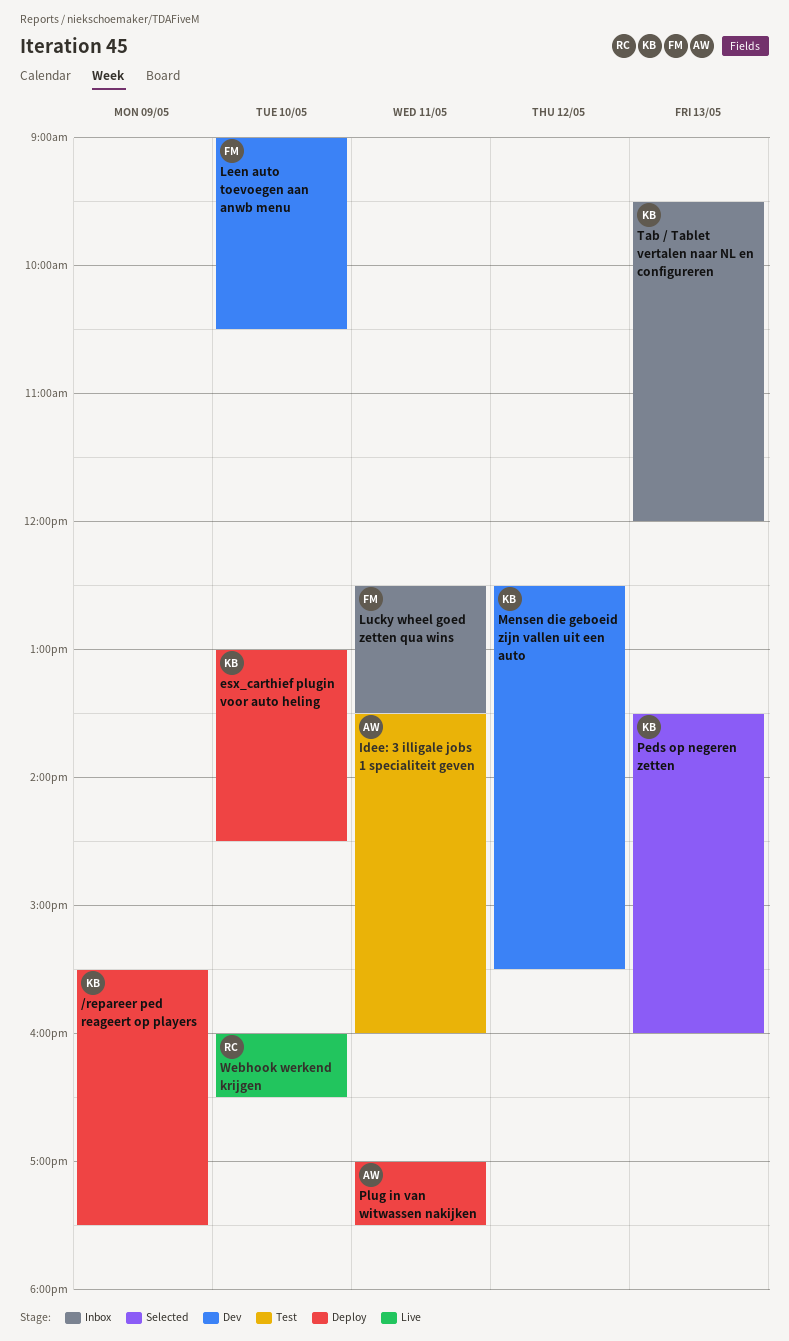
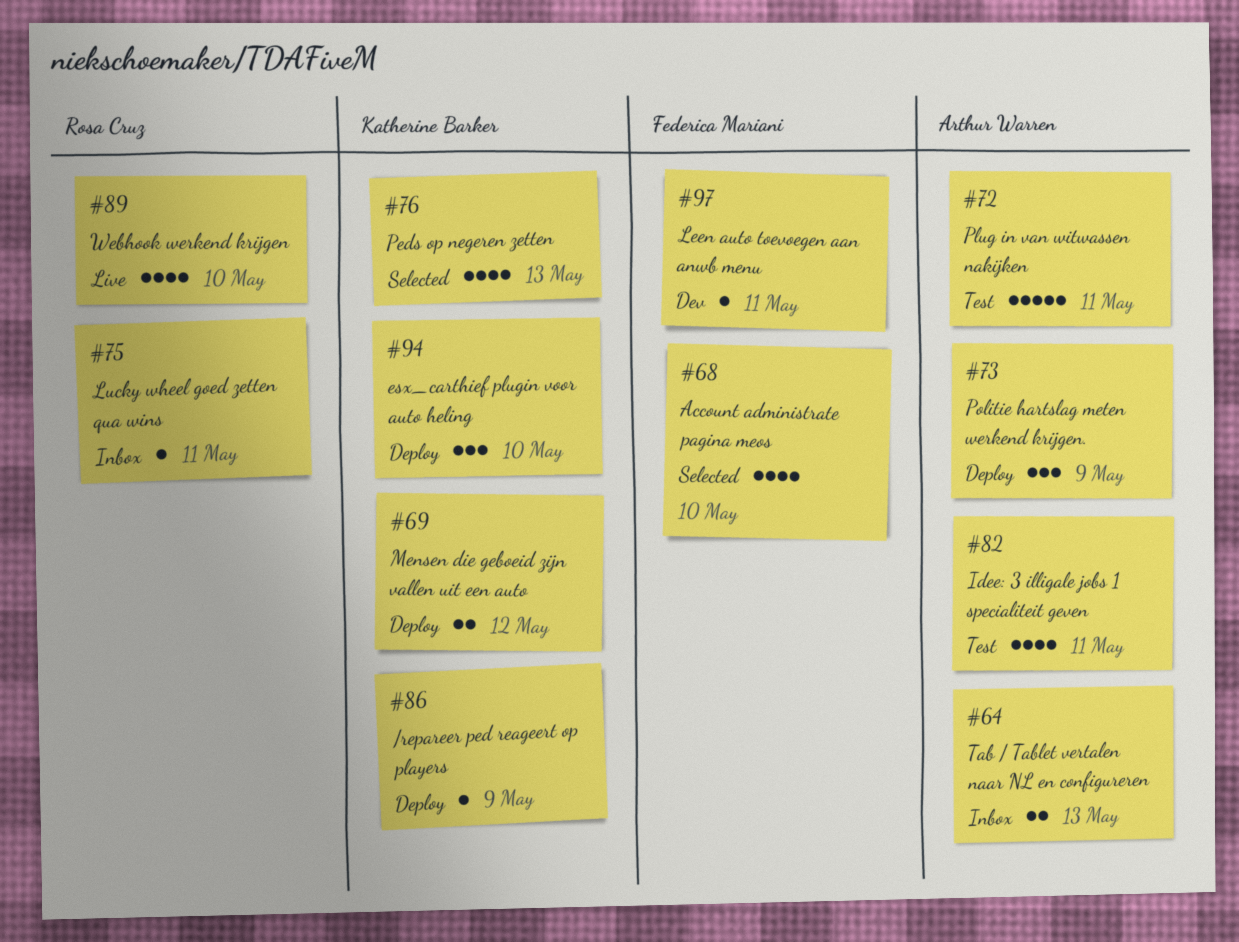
Account administrate pagina meos: none -> present
Leen auto toevoegen aan anwb menu, day: May 10 -> May 11
Lucky wheel goed zetten qua wins, owner: Federica Mariani -> Rosa Cruz
Mensen die geboeid zijn vallen uit een auto, status: Dev -> Deploy
Plug in van witwassen nakijken, status: Deploy -> Test
Politie hartslag meten werkend krijgen.: none -> present
Tab / Tablet vertalen naar NL en configureren, owner: Katherine Barker -> Arthur Warren

